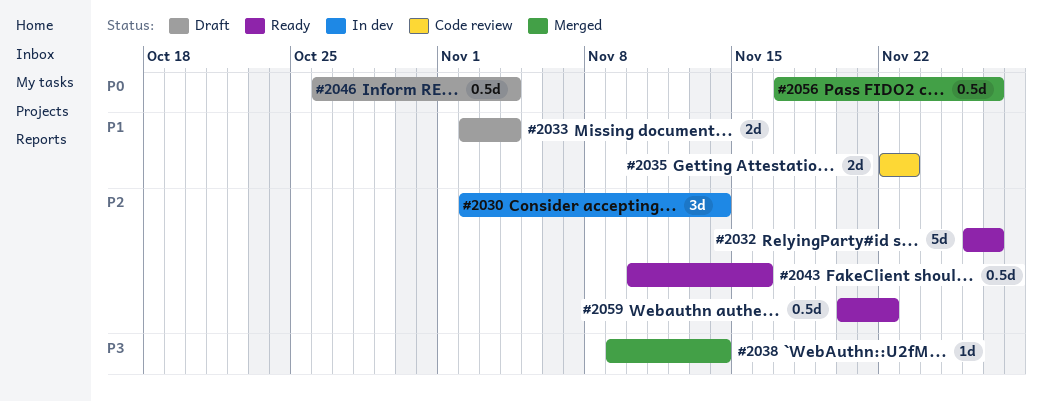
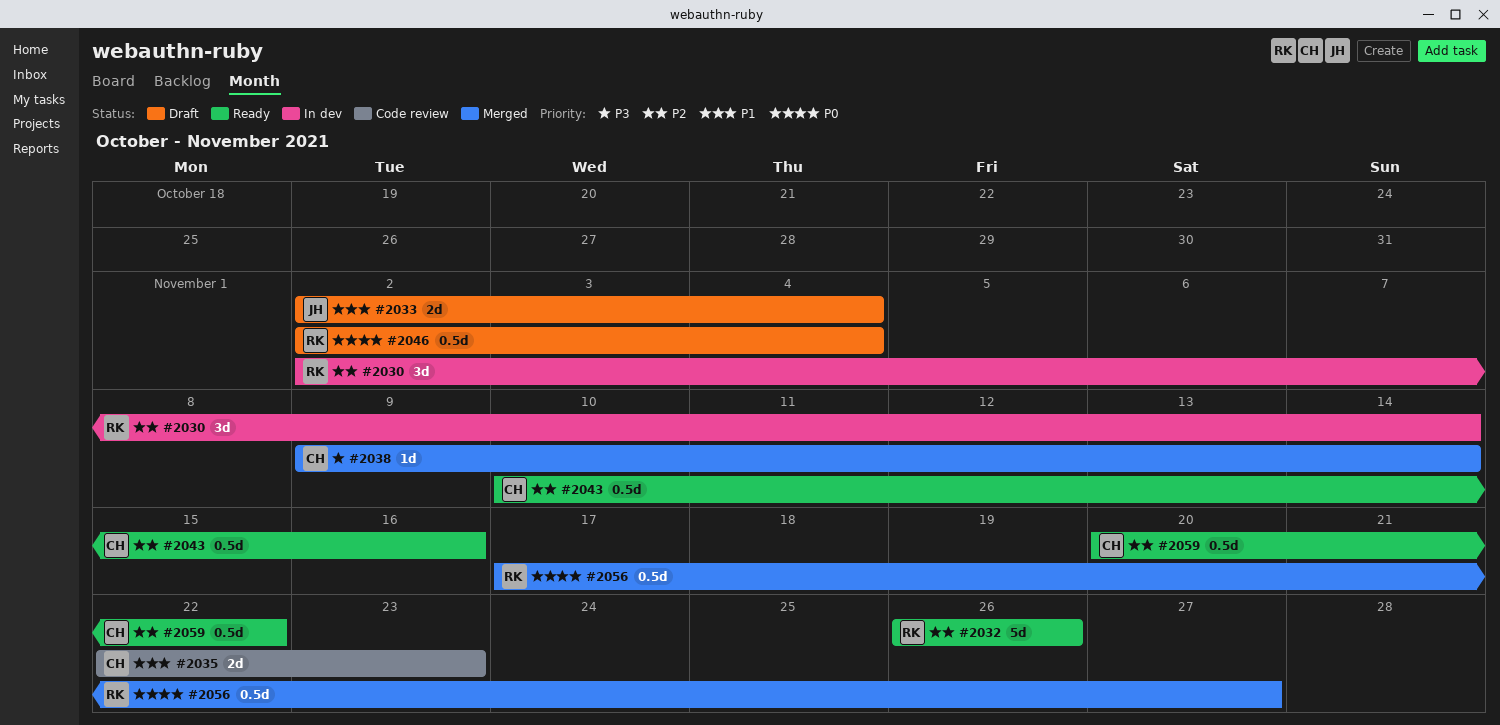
#2032, due: Nov 27 -> Nov 26
#2046, start: Oct 26 -> Nov 2

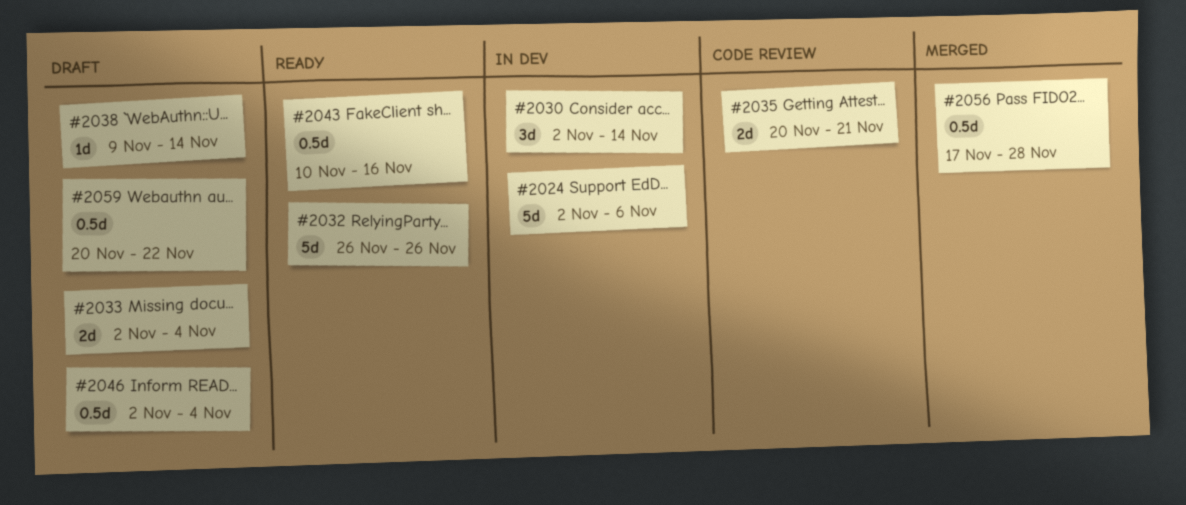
#2024: none -> present
#2035, start: Nov 22 -> Nov 20
#2035, due: Nov 23 -> Nov 21
#2038, status: Merged -> Draft
#2056, due: Nov 27 -> Nov 28
#2059, status: Ready -> Draft

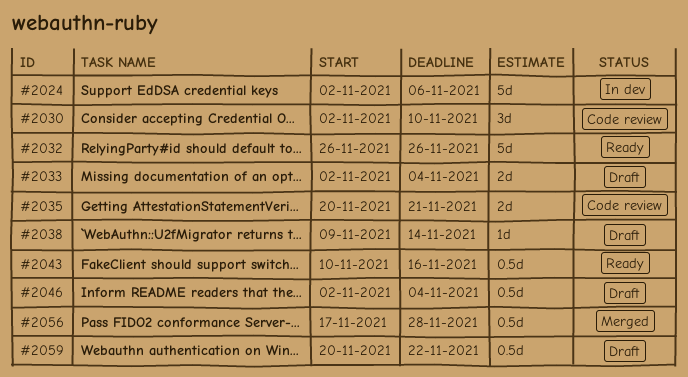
#2030, status: In dev -> Code review
#2030, due: Nov 14 -> Nov 10

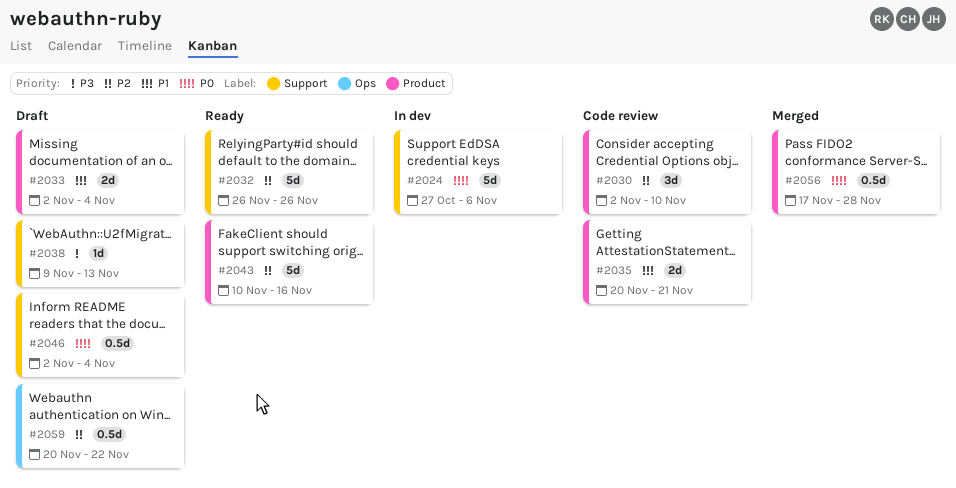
#2024, start: Nov 2 -> Oct 27
#2038, due: Nov 14 -> Nov 13
#2043, estimate: 0.5d -> 5d

